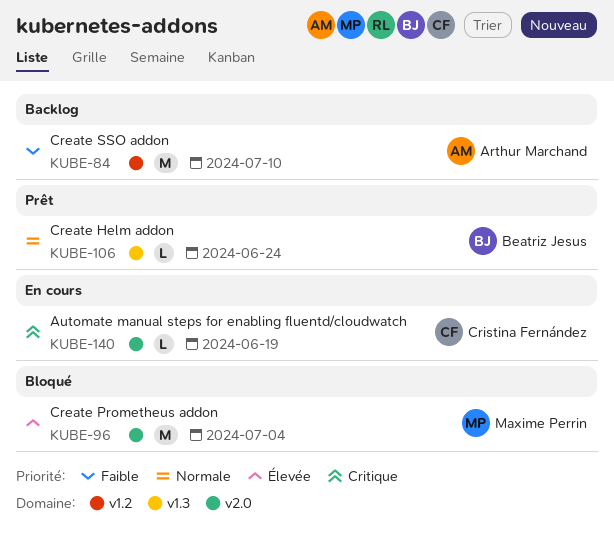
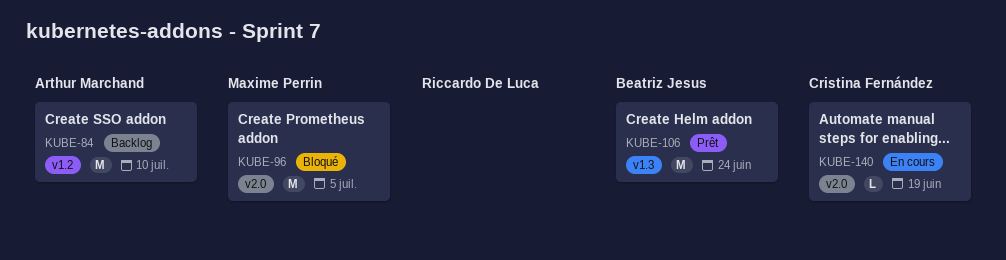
KUBE-96, due: Jul 4 -> Jul 5
KUBE-106, estimate: L -> M

